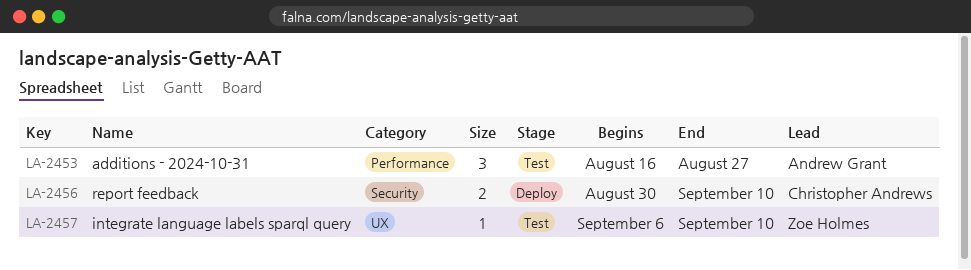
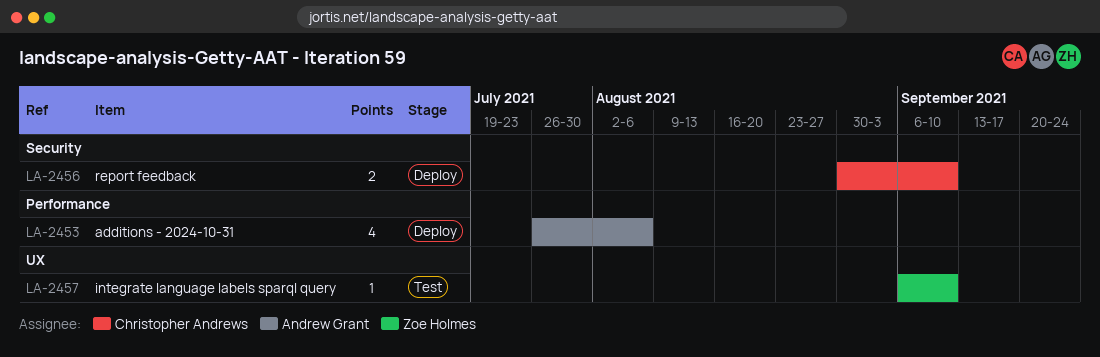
LA-2453, status: Test -> Deploy
LA-2453, estimate: 3 -> 4
LA-2453, start: Aug 16 -> Jul 26
LA-2453, due: Aug 27 -> Aug 6

